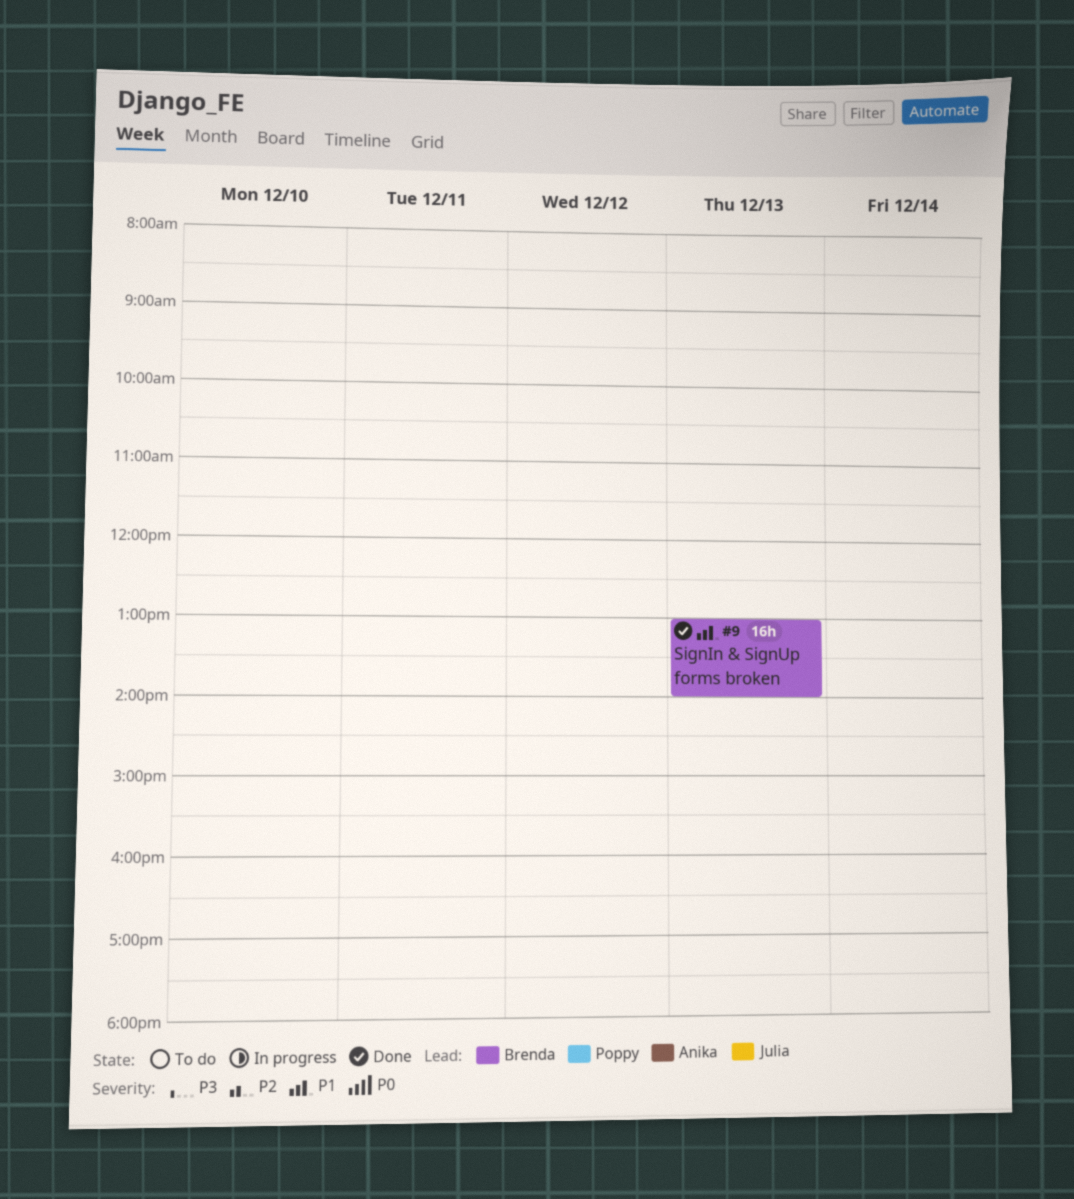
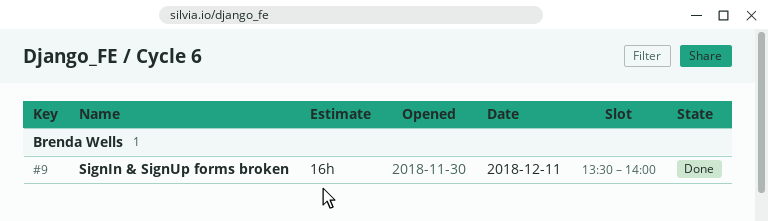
#9, day: Dec 13 -> Dec 11
#9, begins: 13:00 -> 13:30

